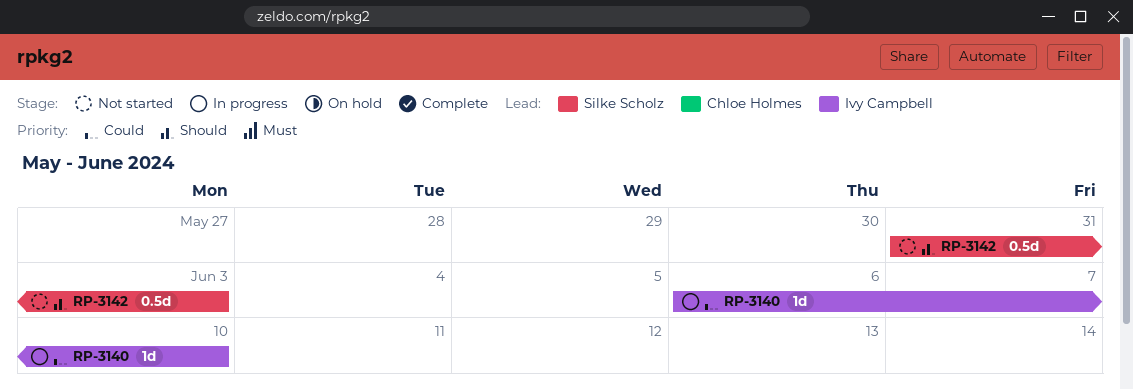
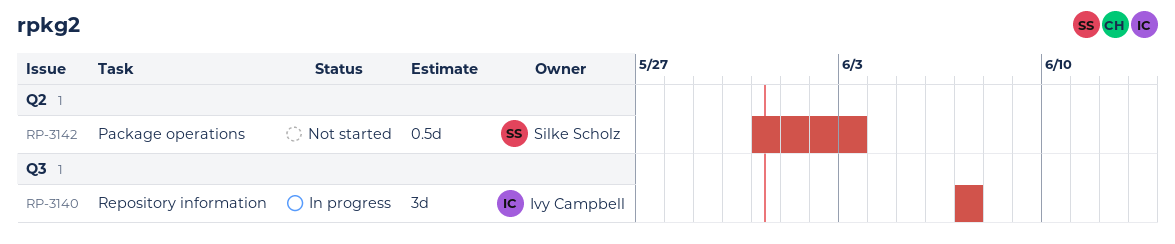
RP-3140, estimate: 1d -> 3d
RP-3140, start: Jun 6 -> Jun 7
RP-3140, due: Jun 10 -> Jun 7

